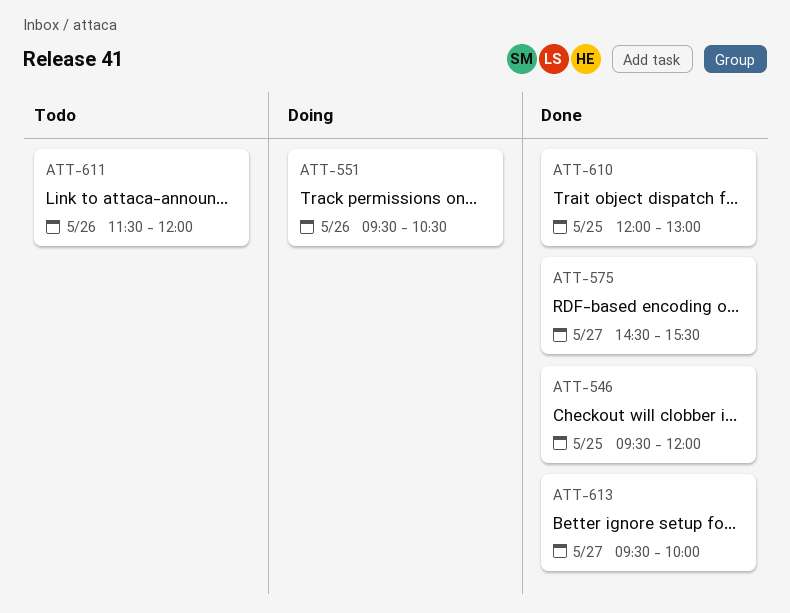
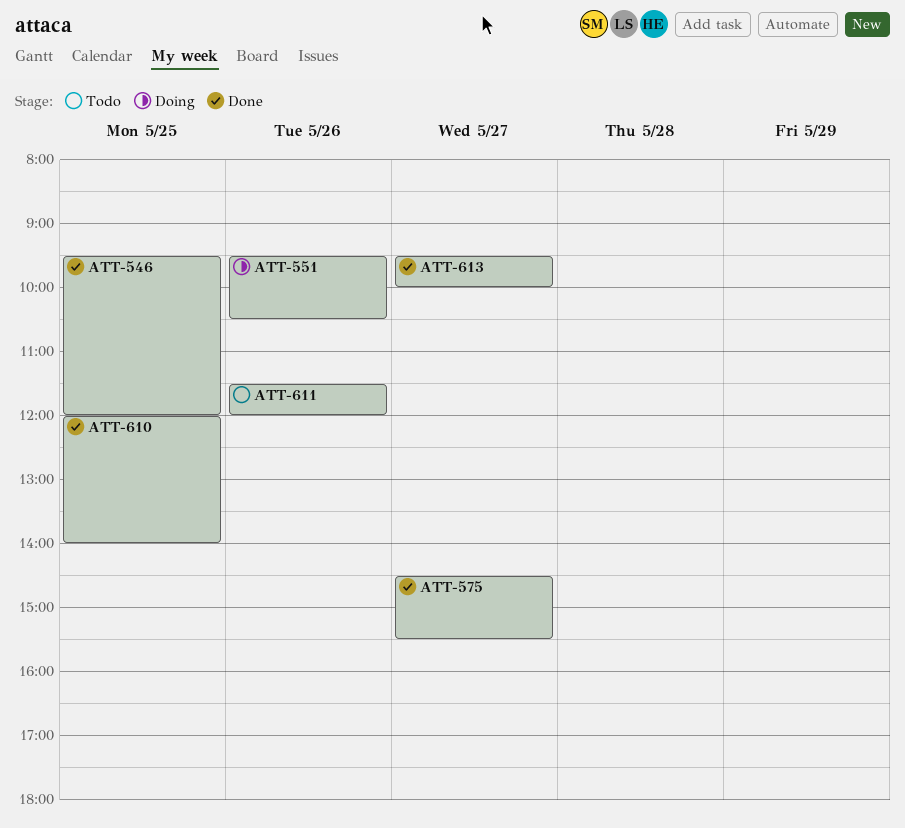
ATT-610, ends: 13:00 -> 14:00

